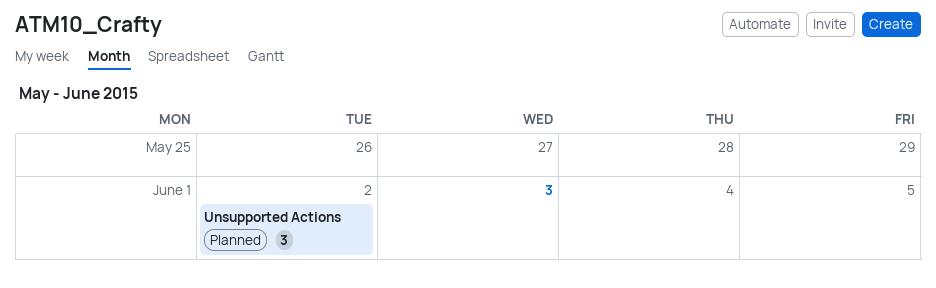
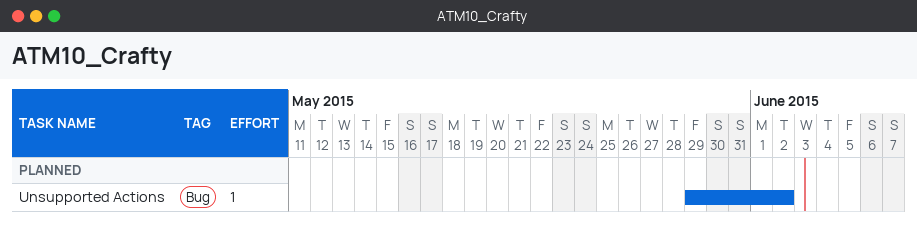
Unsupported Actions, estimate: 3 -> 1

